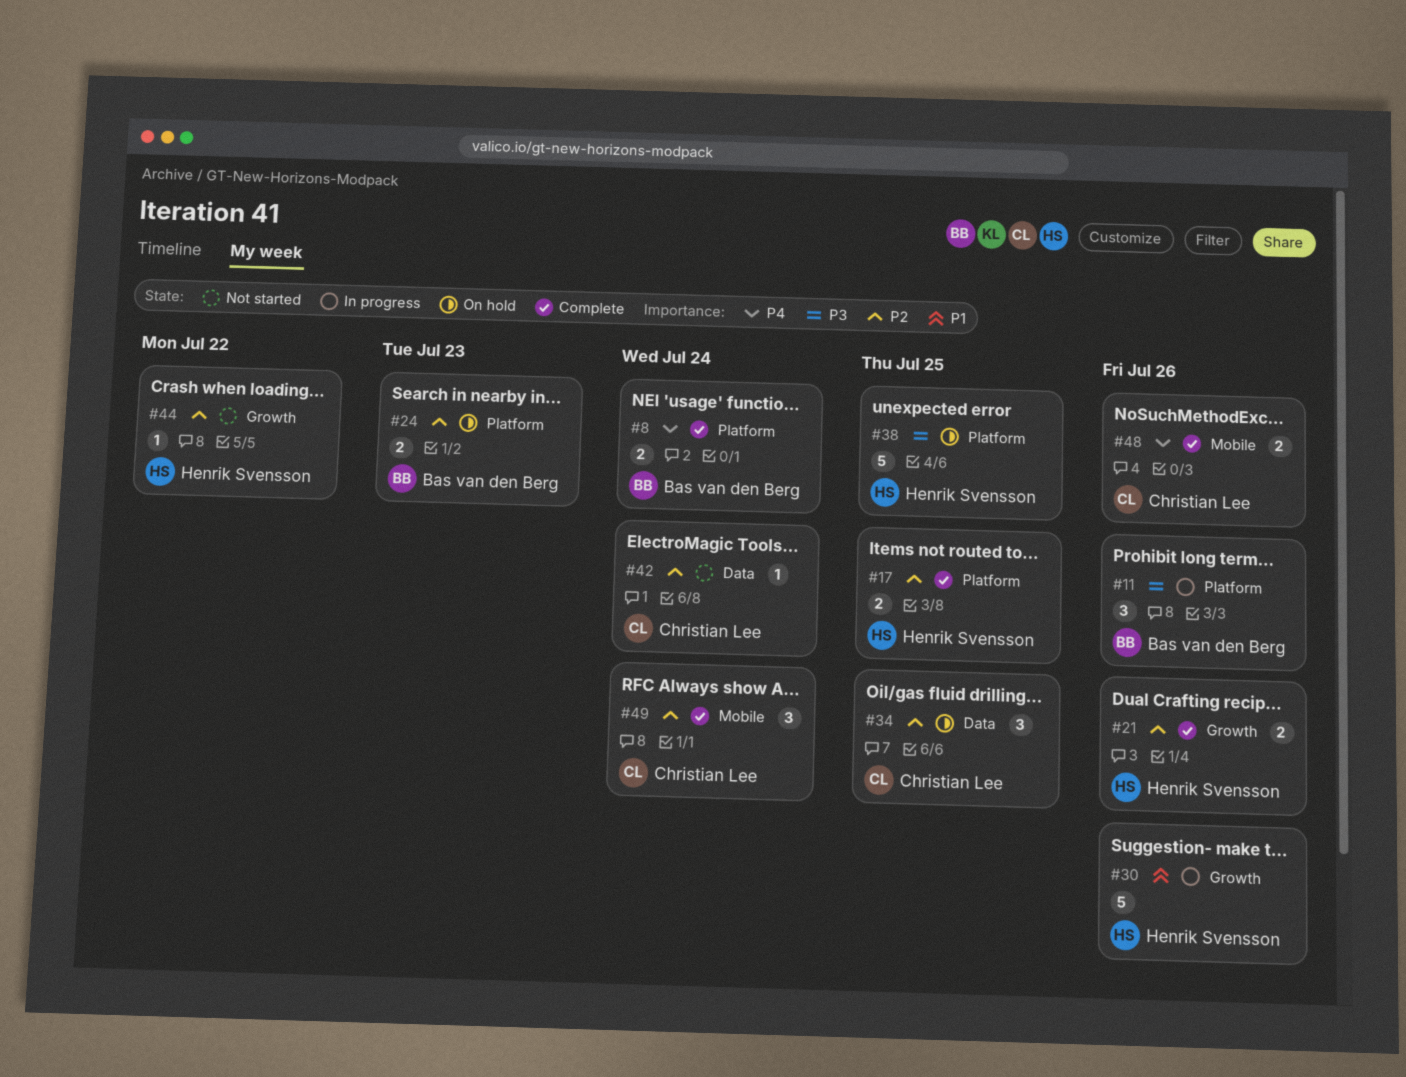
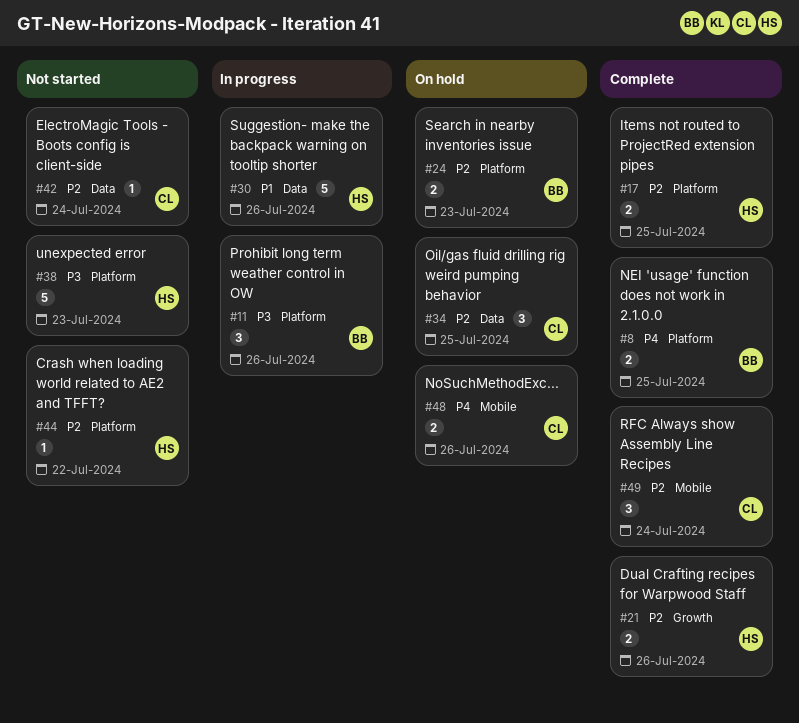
#8, due: Jul 24 -> Jul 25
#30, label: Growth -> Data
#38, status: On hold -> Not started
#38, due: Jul 25 -> Jul 23
#44, label: Growth -> Platform
#48, status: Complete -> On hold

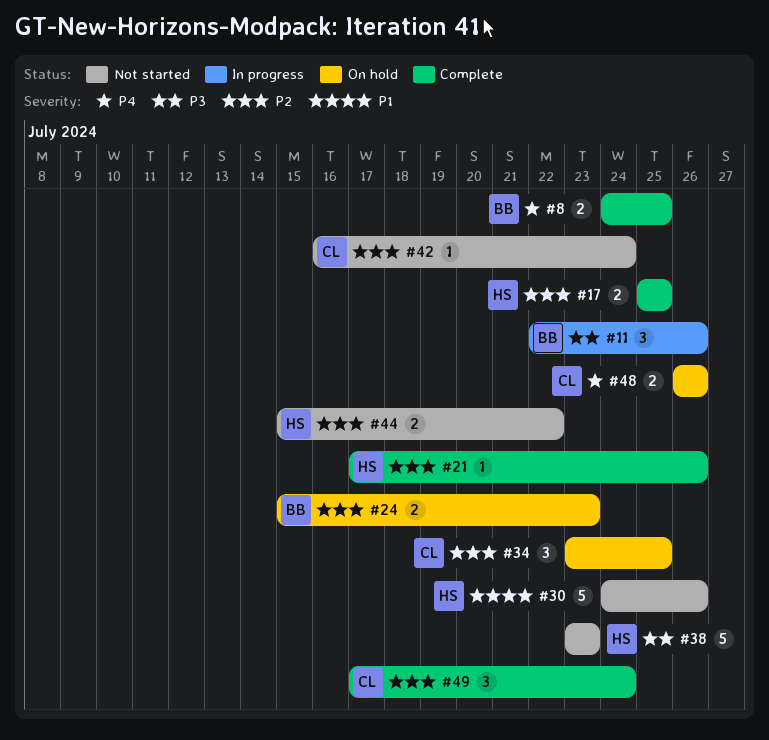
#21, estimate: 2 -> 1
#30, status: In progress -> Not started
#44, estimate: 1 -> 2

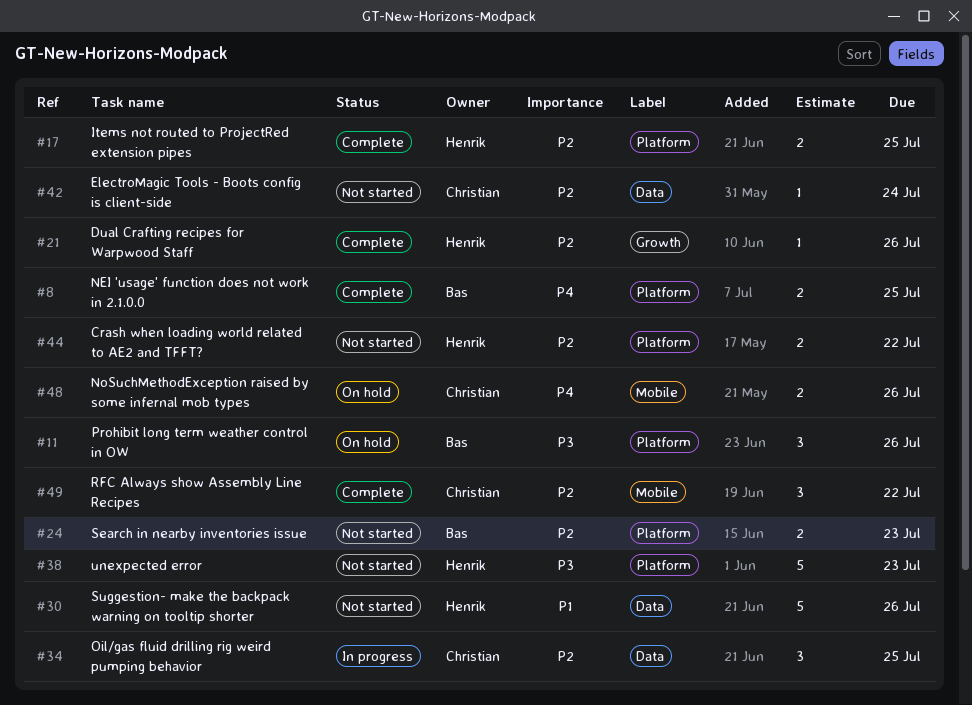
#11, status: In progress -> On hold
#24, status: On hold -> Not started
#34, status: On hold -> In progress
#49, due: Jul 24 -> Jul 22

